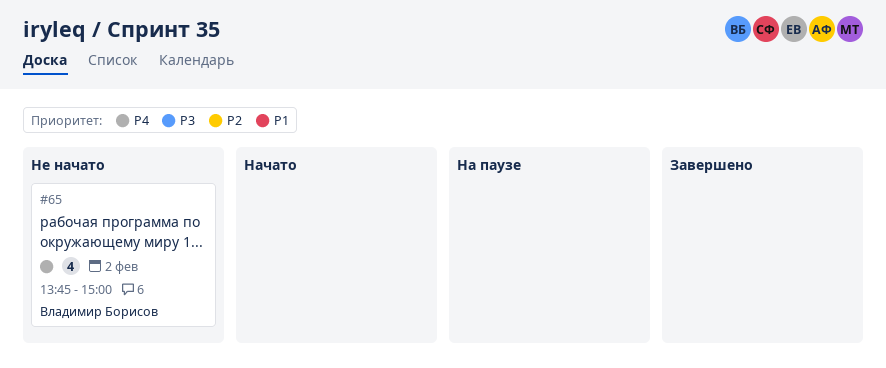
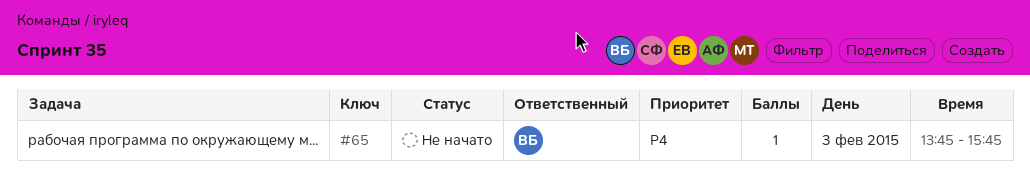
#65, estimate: 4 -> 1
#65, day: Feb 2 -> Feb 3
#65, ends: 15:00 -> 15:45

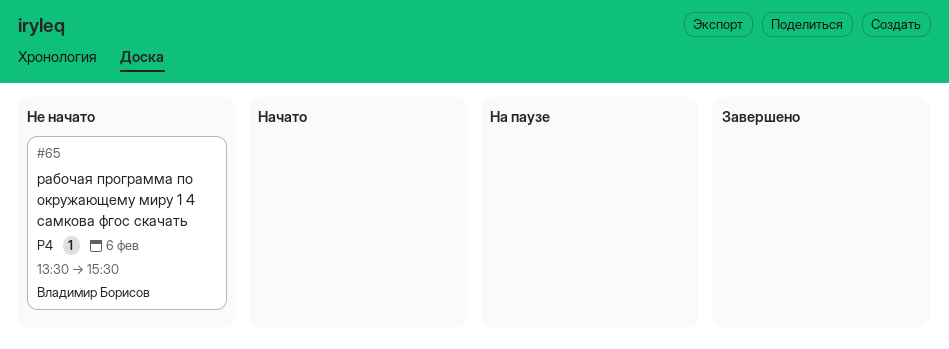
#65, day: Feb 3 -> Feb 6
#65, begins: 13:45 -> 13:30
#65, ends: 15:45 -> 15:30

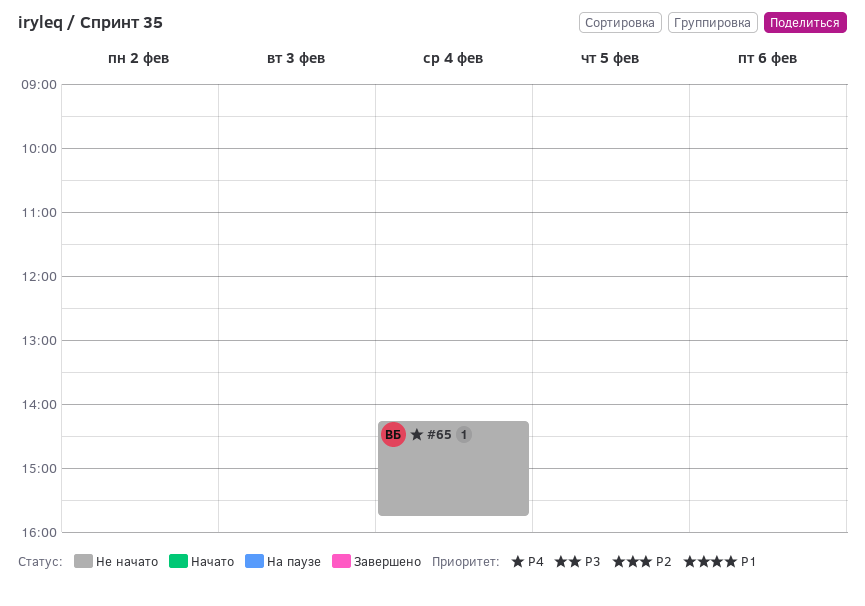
#65, day: Feb 6 -> Feb 4
#65, begins: 13:30 -> 14:15
#65, ends: 15:30 -> 15:45

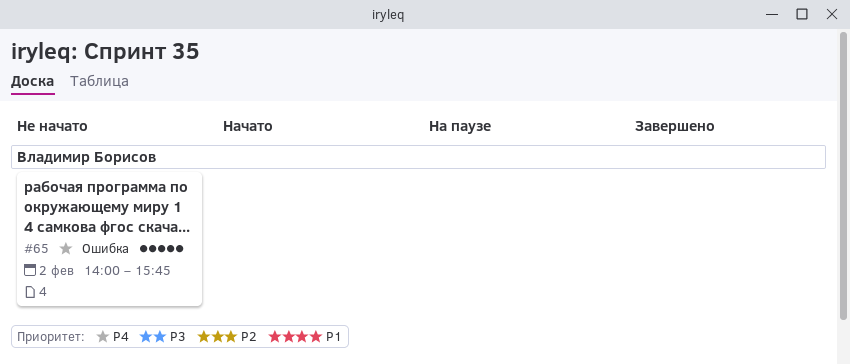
#65, estimate: 1 -> 5
#65, day: Feb 4 -> Feb 2
#65, begins: 14:15 -> 14:00

